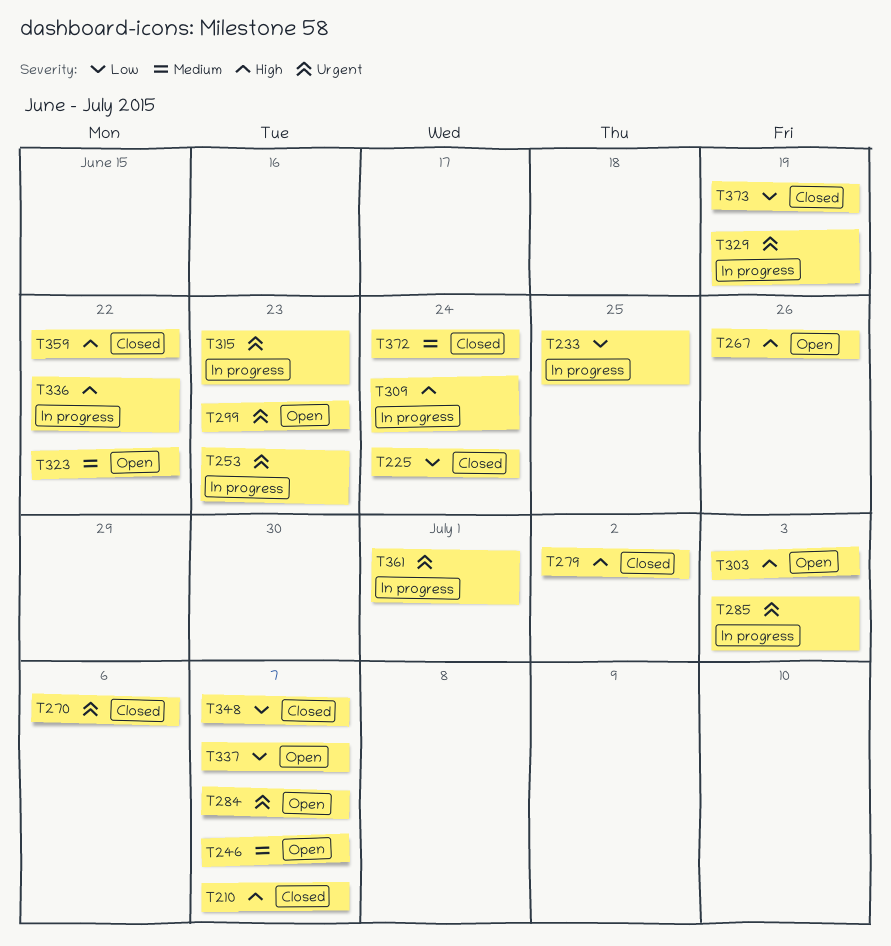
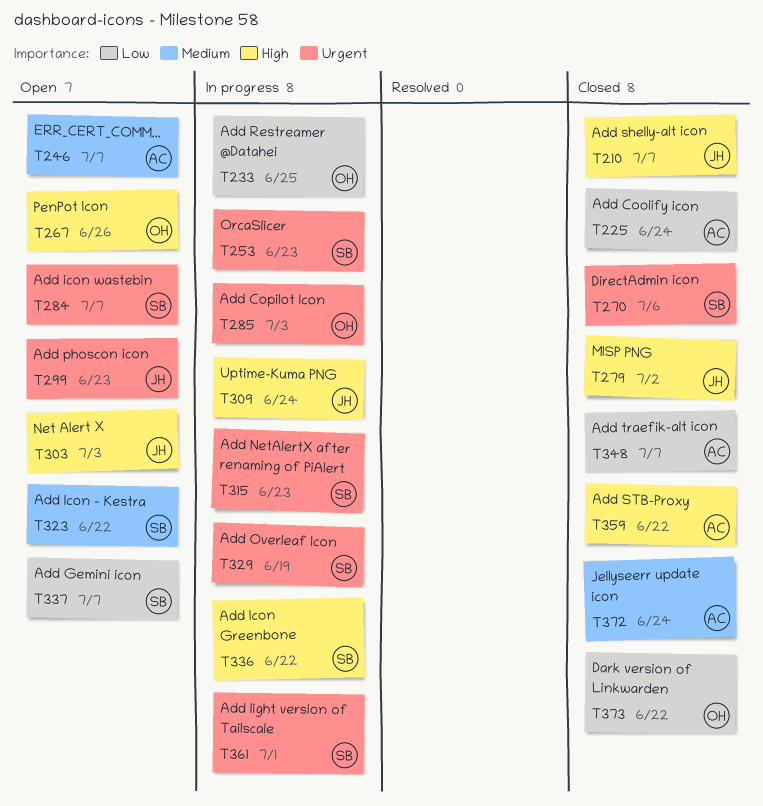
T373, due: Jun 19 -> Jun 22

